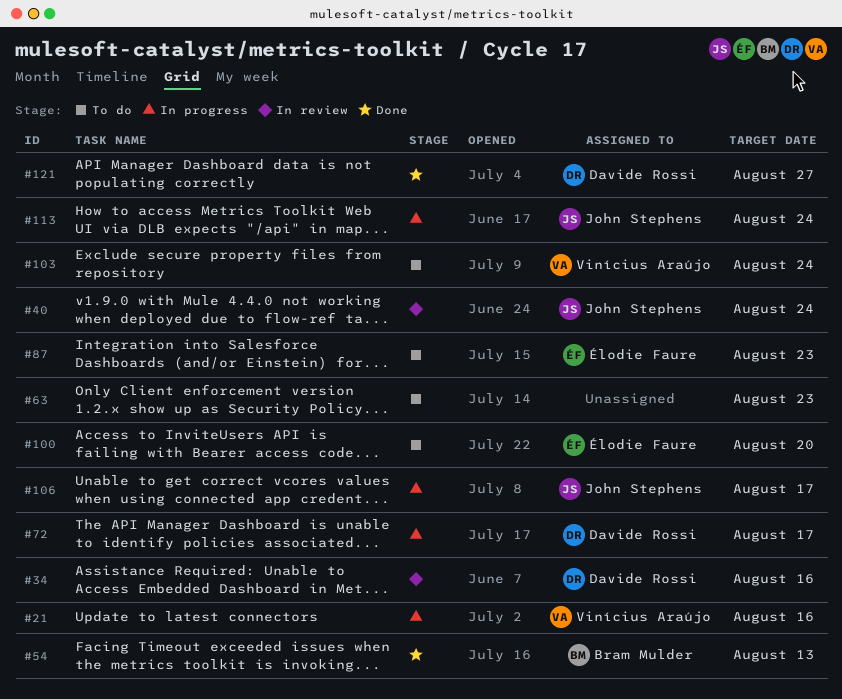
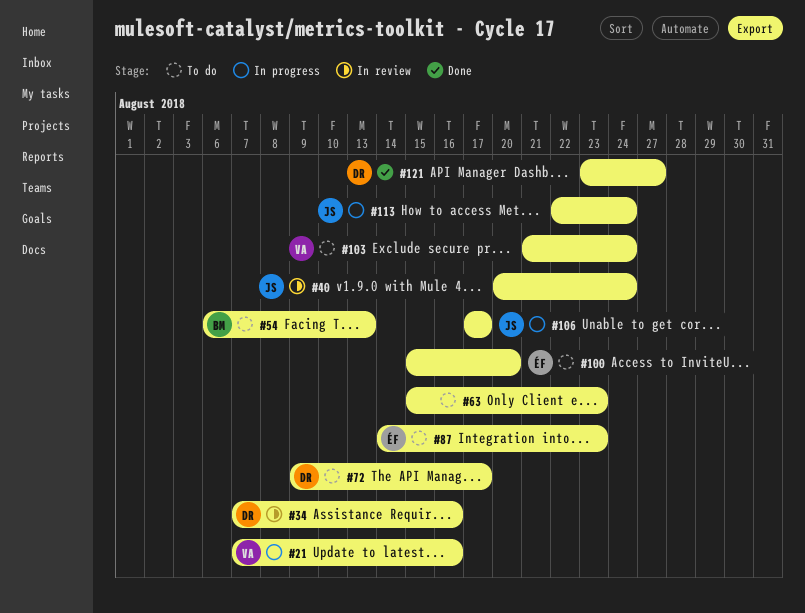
#54, status: Done -> To do
#72, status: In progress -> To do

